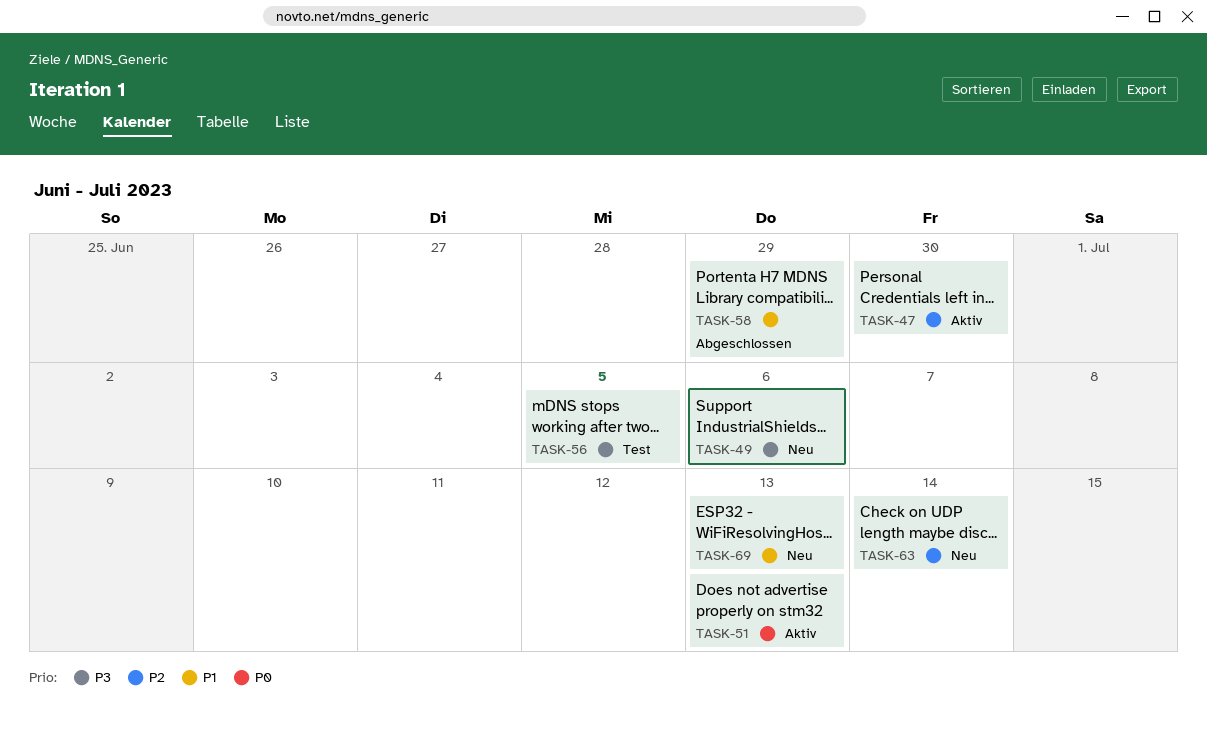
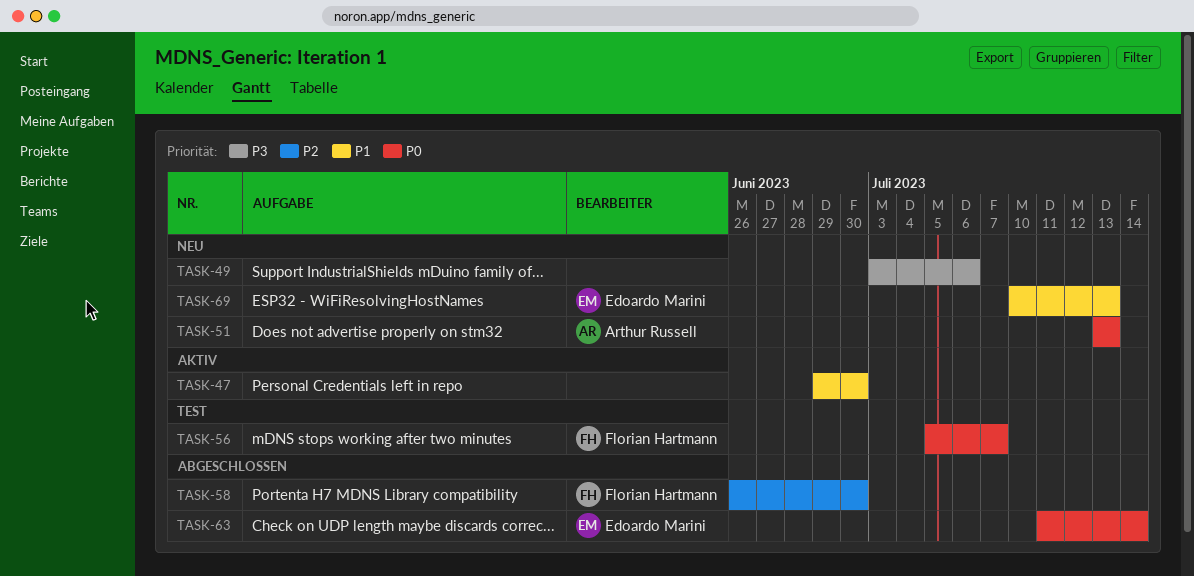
TASK-47, priority: P2 -> P1
TASK-51, status: Aktiv -> Neu
TASK-56, priority: P3 -> P0
TASK-56, due: Jul 5 -> Jul 7
TASK-58, priority: P1 -> P2
TASK-58, due: Jun 29 -> Jun 30
TASK-63, status: Neu -> Abgeschlossen
TASK-63, priority: P2 -> P0

